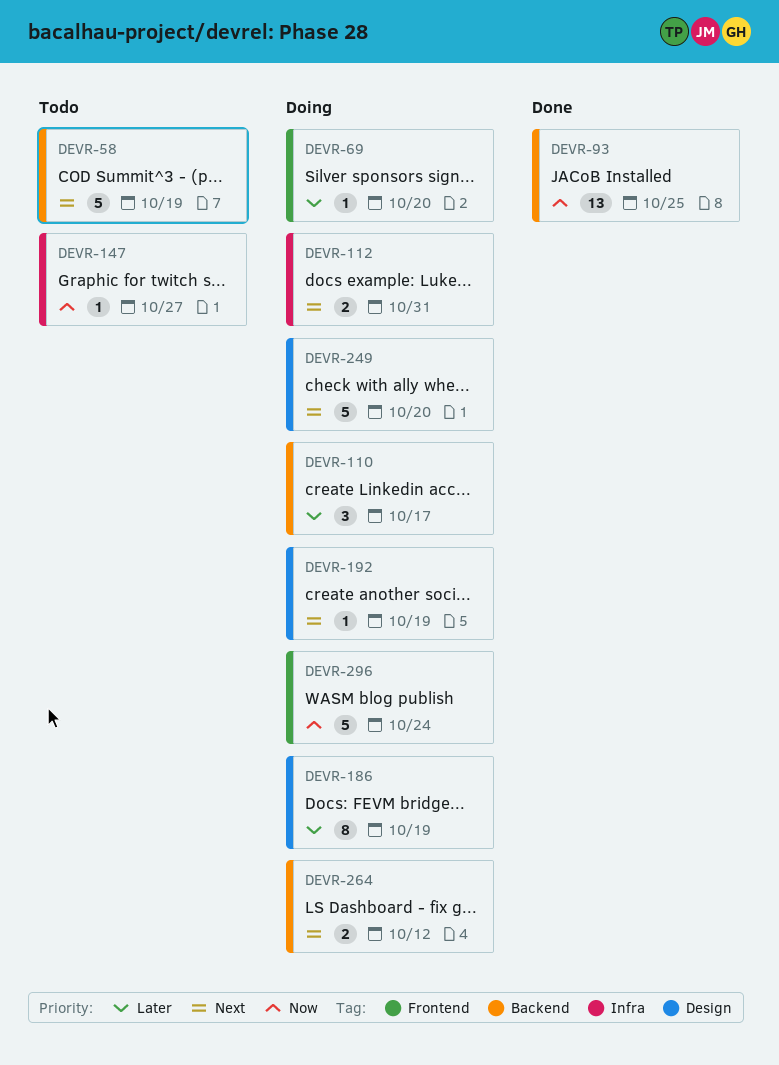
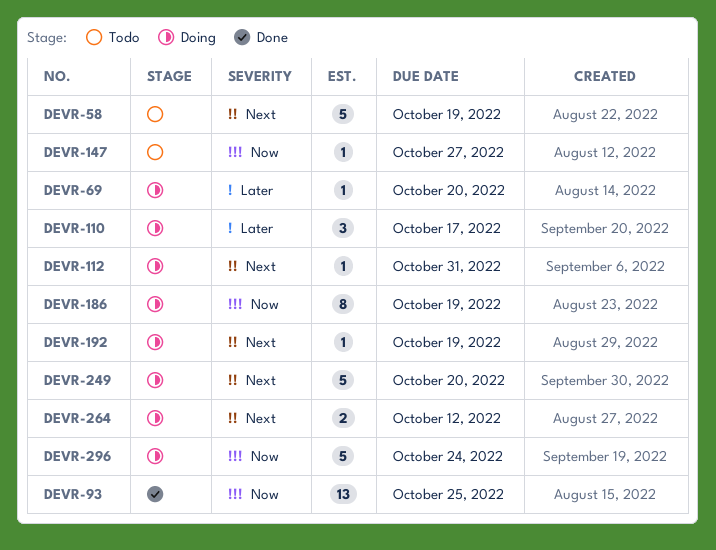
DEVR-112, estimate: 2 -> 1
DEVR-186, priority: Later -> Now

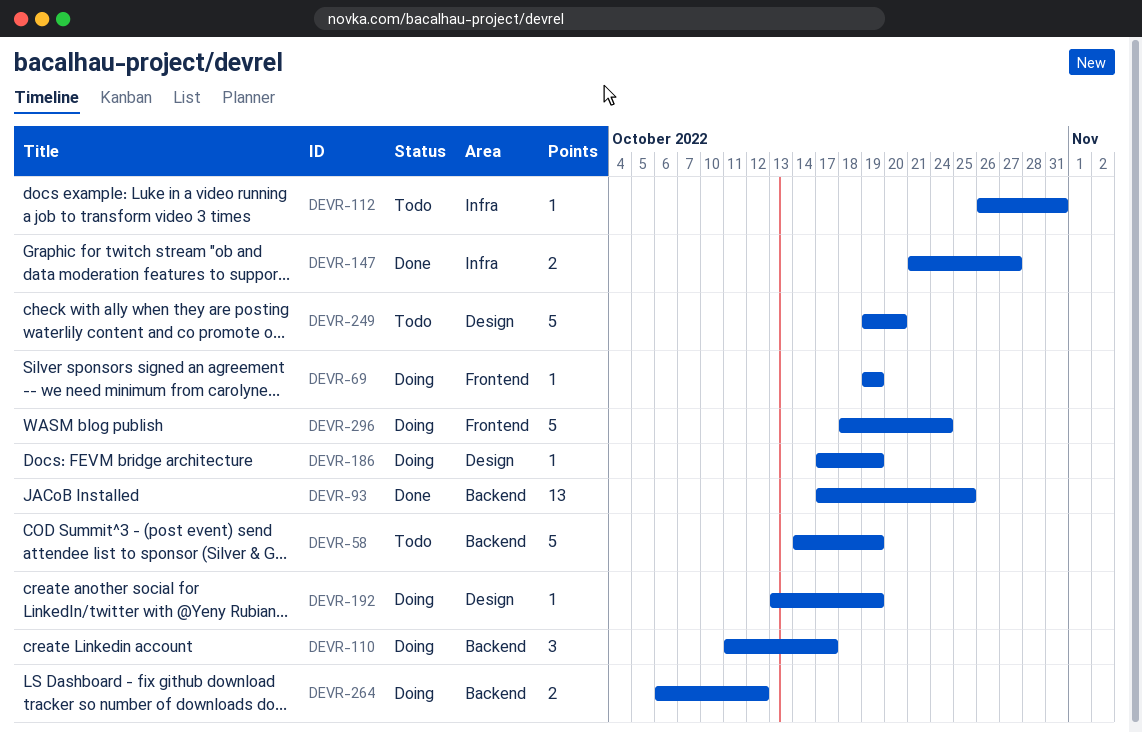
DEVR-69, due: Oct 20 -> Oct 19
DEVR-112, status: Doing -> Todo
DEVR-147, status: Todo -> Done
DEVR-147, estimate: 1 -> 2
DEVR-186, estimate: 8 -> 1
DEVR-249, status: Doing -> Todo

